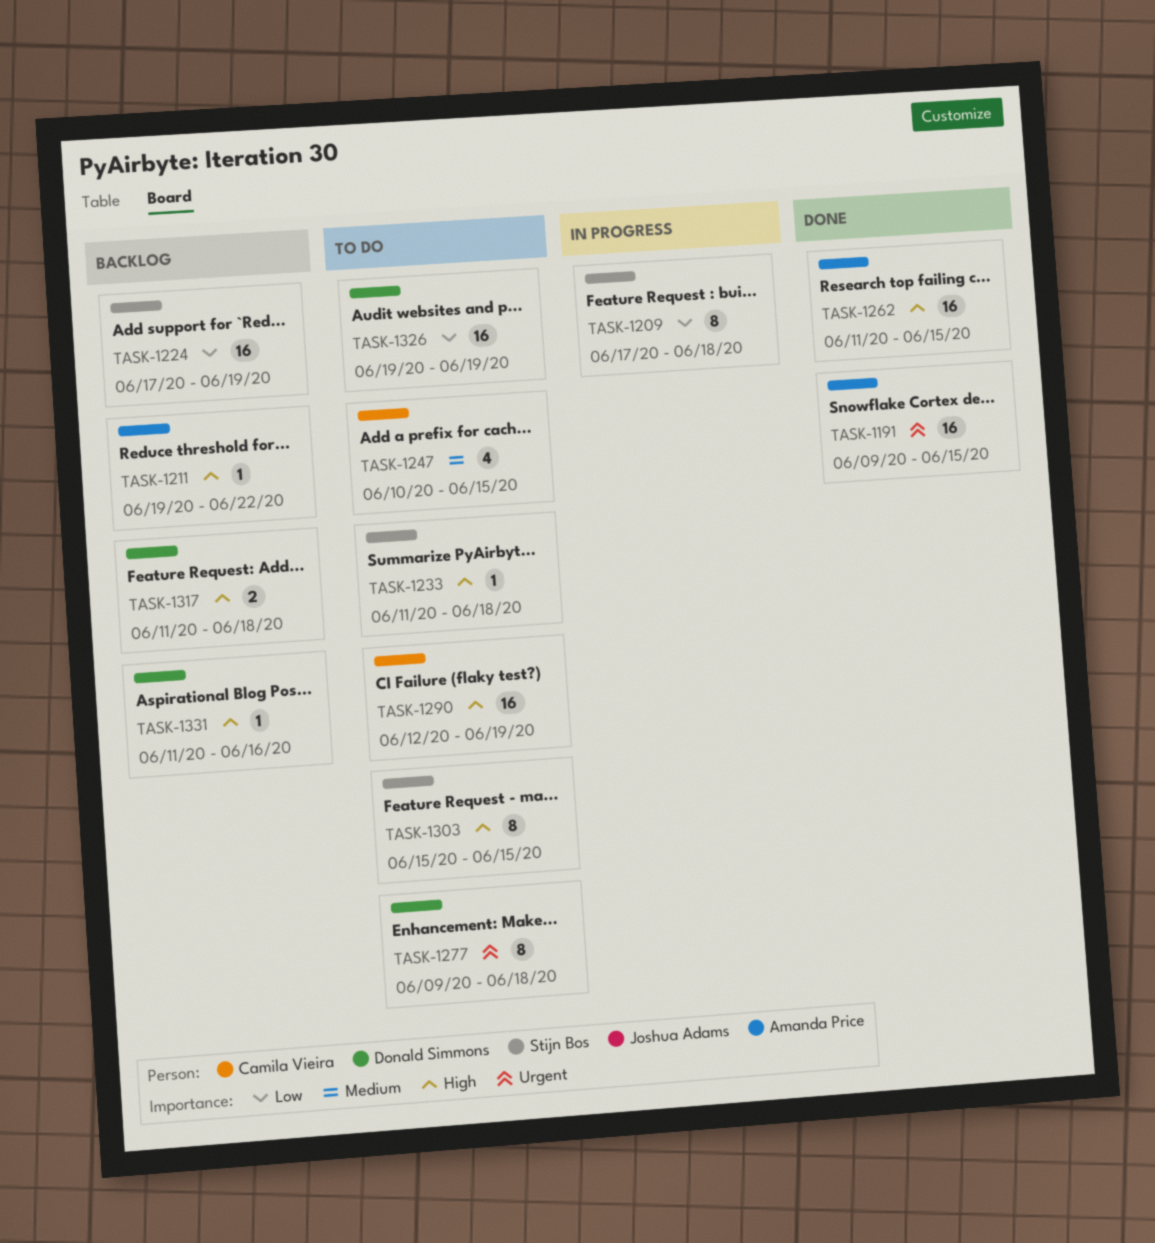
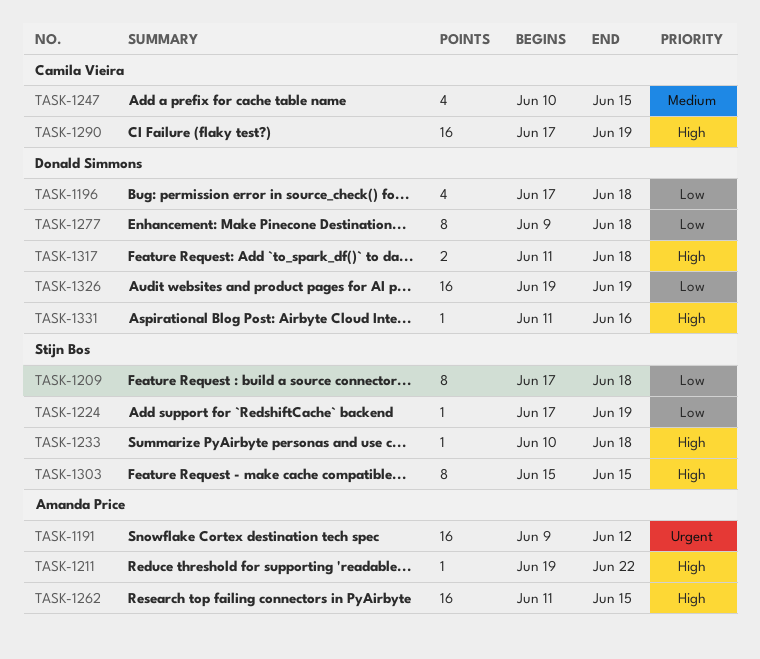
TASK-1191, due: Jun 15 -> Jun 12
TASK-1196: none -> present
TASK-1224, estimate: 16 -> 1
TASK-1233, start: Jun 11 -> Jun 10
TASK-1277, priority: Urgent -> Low
TASK-1290, start: Jun 12 -> Jun 17

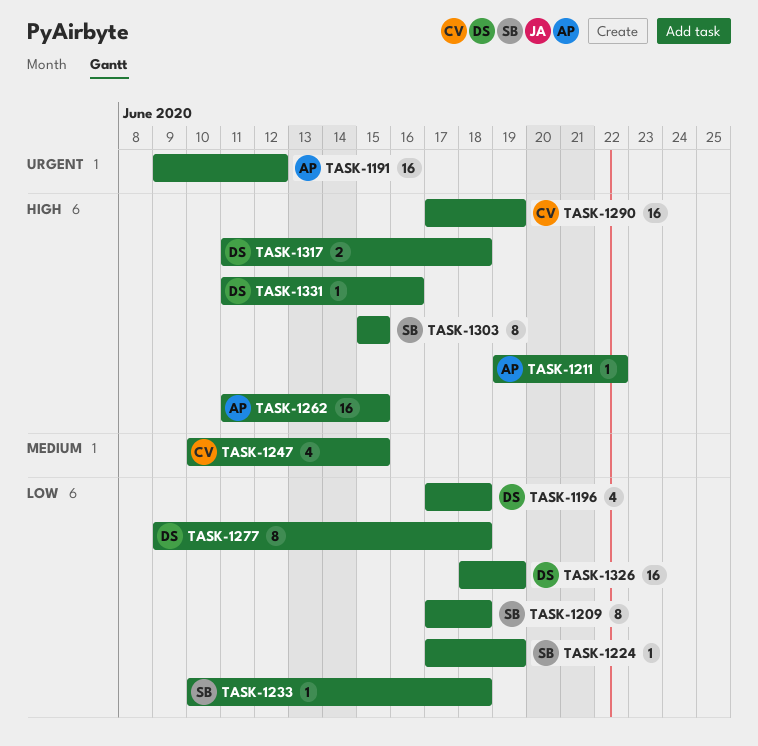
TASK-1233, priority: High -> Low
TASK-1326, start: Jun 19 -> Jun 18

